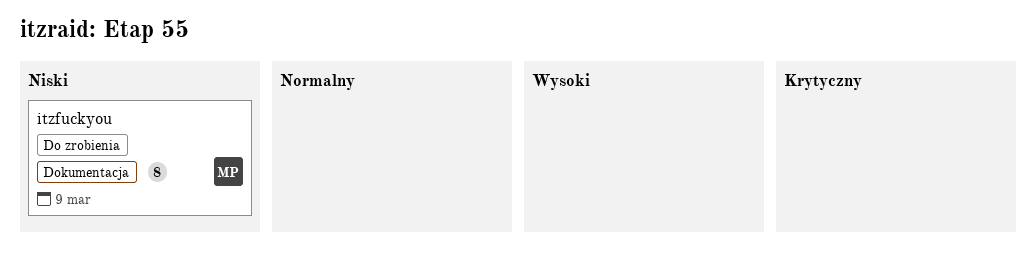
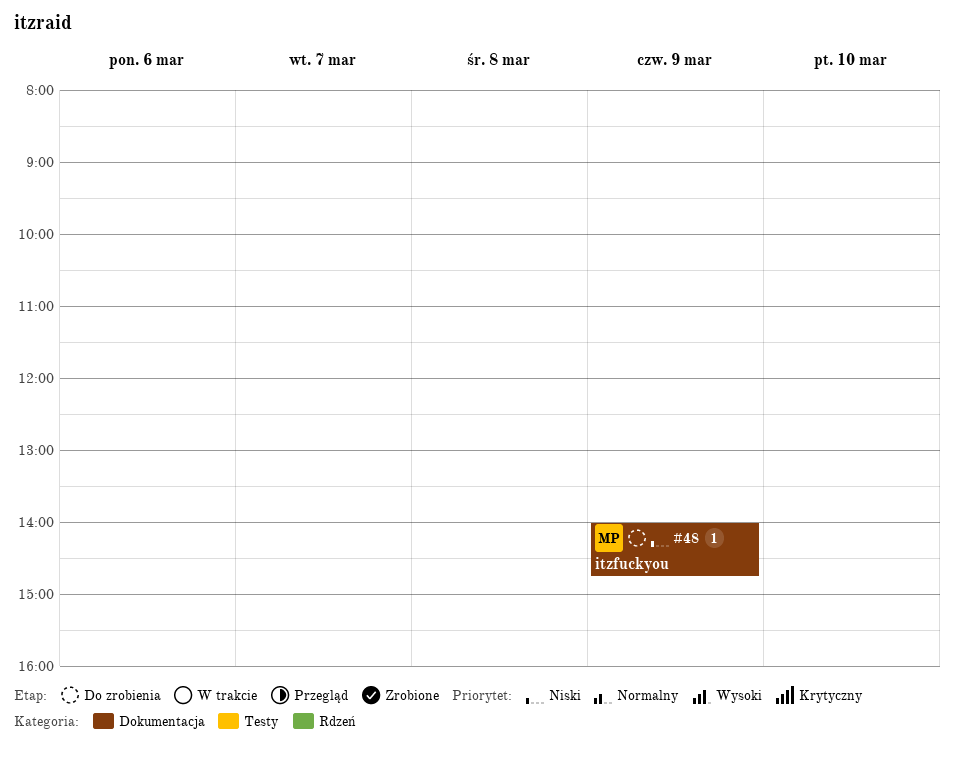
itzfuckyou, estimate: 8 -> 1

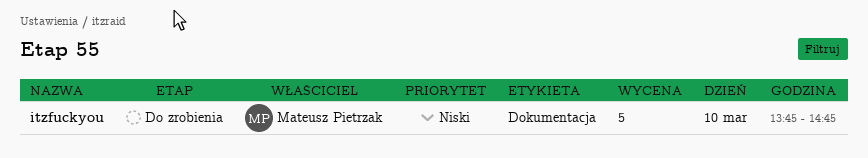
itzfuckyou, estimate: 1 -> 5
itzfuckyou, day: Mar 9 -> Mar 10
itzfuckyou, begins: 14:00 -> 13:45

